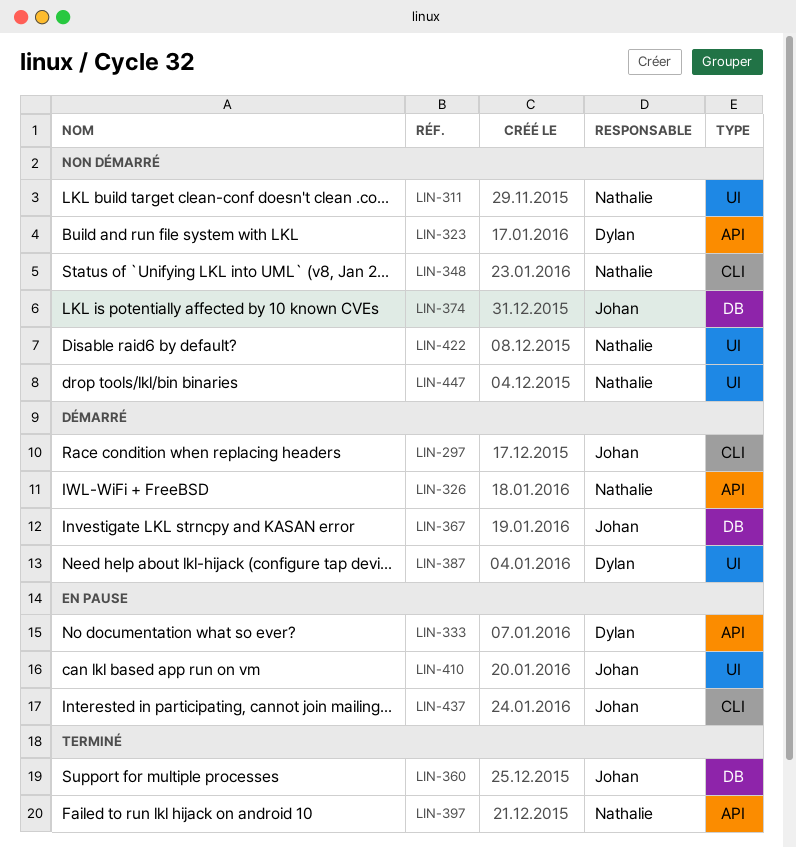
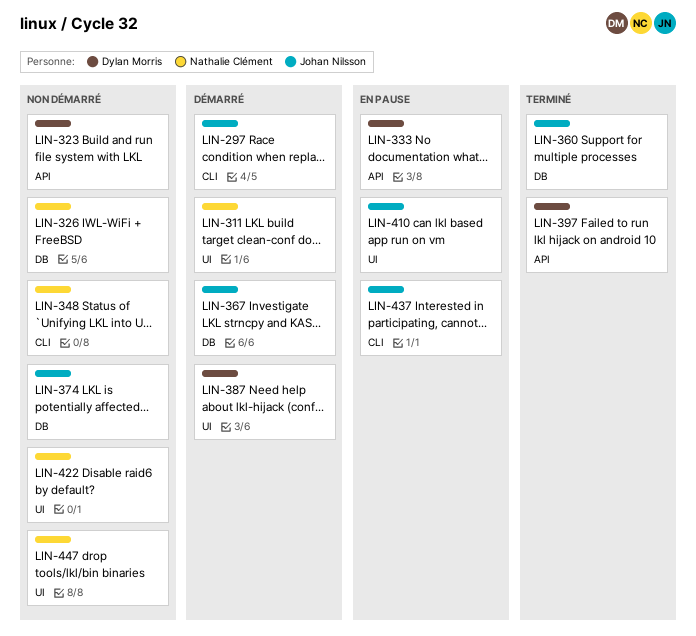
LIN-311, status: Non démarré -> Démarré
LIN-326, status: Démarré -> Non démarré
LIN-326, label: API -> DB
LIN-397, owner: Nathalie Clément -> Dylan Morris

